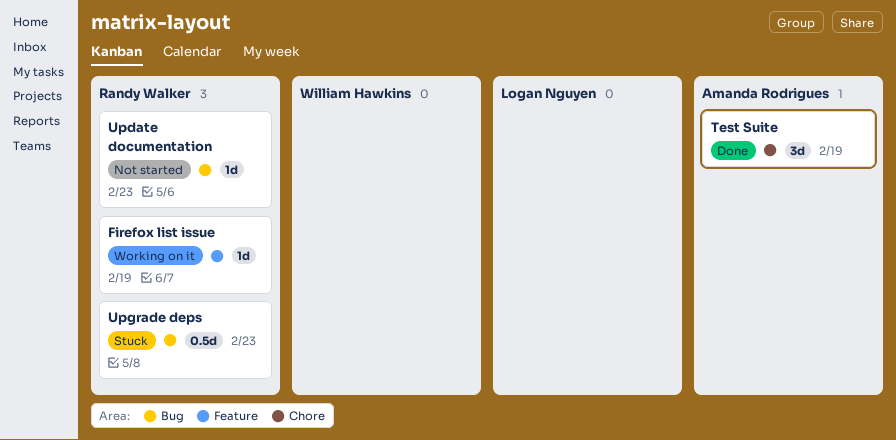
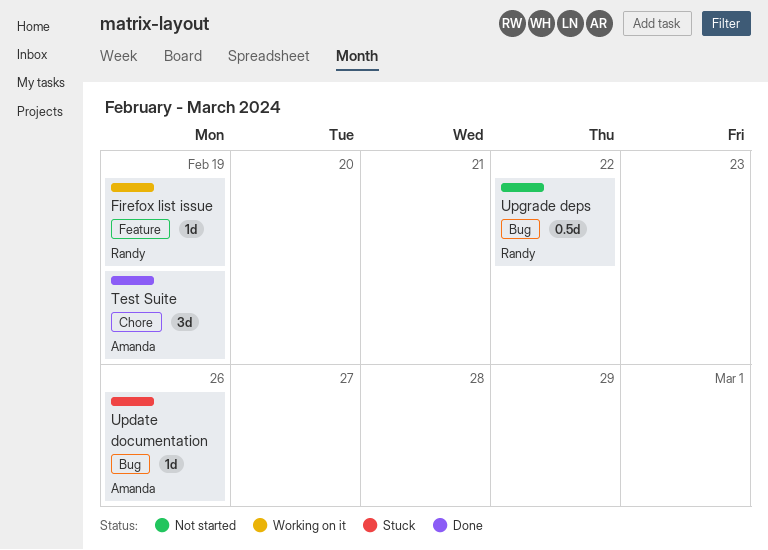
Update documentation, status: Not started -> Stuck
Update documentation, owner: Randy Walker -> Amanda Rodrigues
Update documentation, due: Feb 23 -> Feb 26
Upgrade deps, status: Stuck -> Not started
Upgrade deps, due: Feb 23 -> Feb 22

